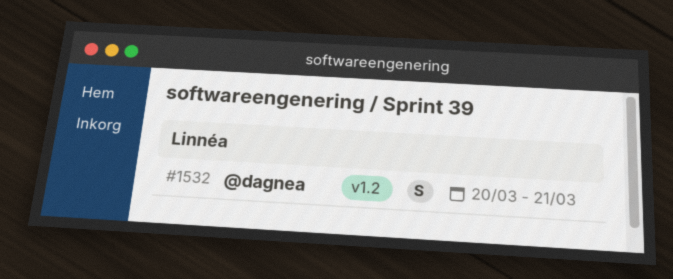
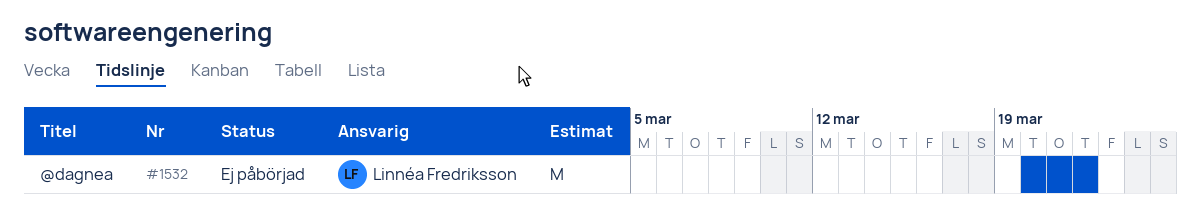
#1532, estimate: S -> M
#1532, due: Mar 21 -> Mar 22

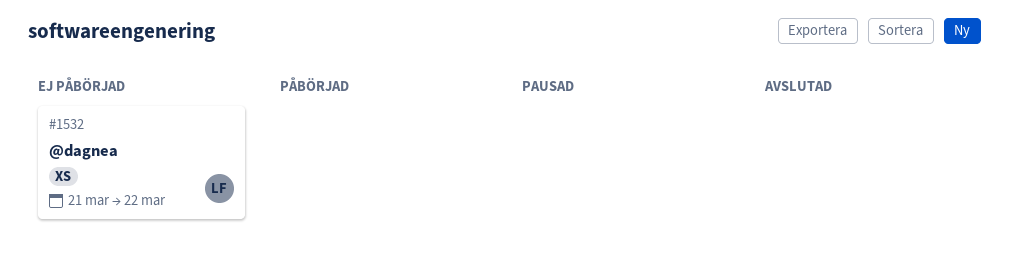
#1532, estimate: M -> XS
#1532, start: Mar 20 -> Mar 21

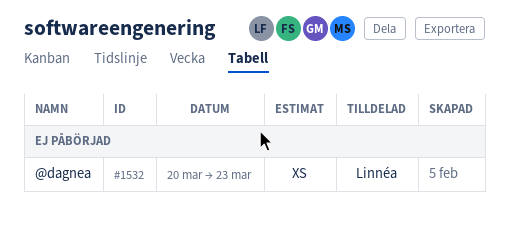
#1532, start: Mar 21 -> Mar 20
#1532, due: Mar 22 -> Mar 23

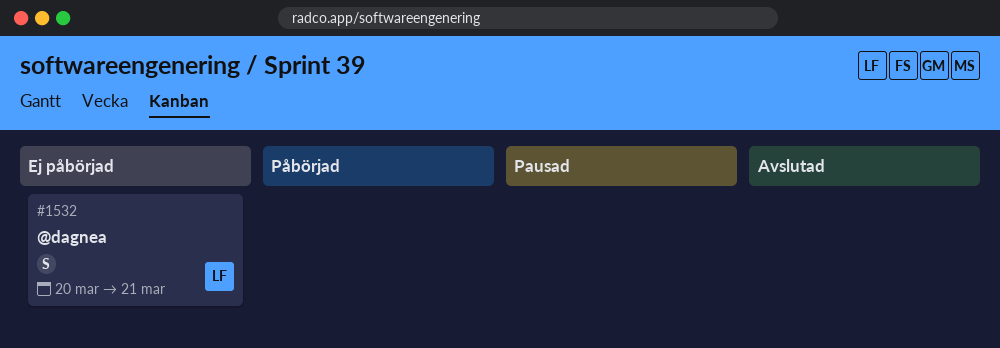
#1532, estimate: XS -> S
#1532, due: Mar 23 -> Mar 21

